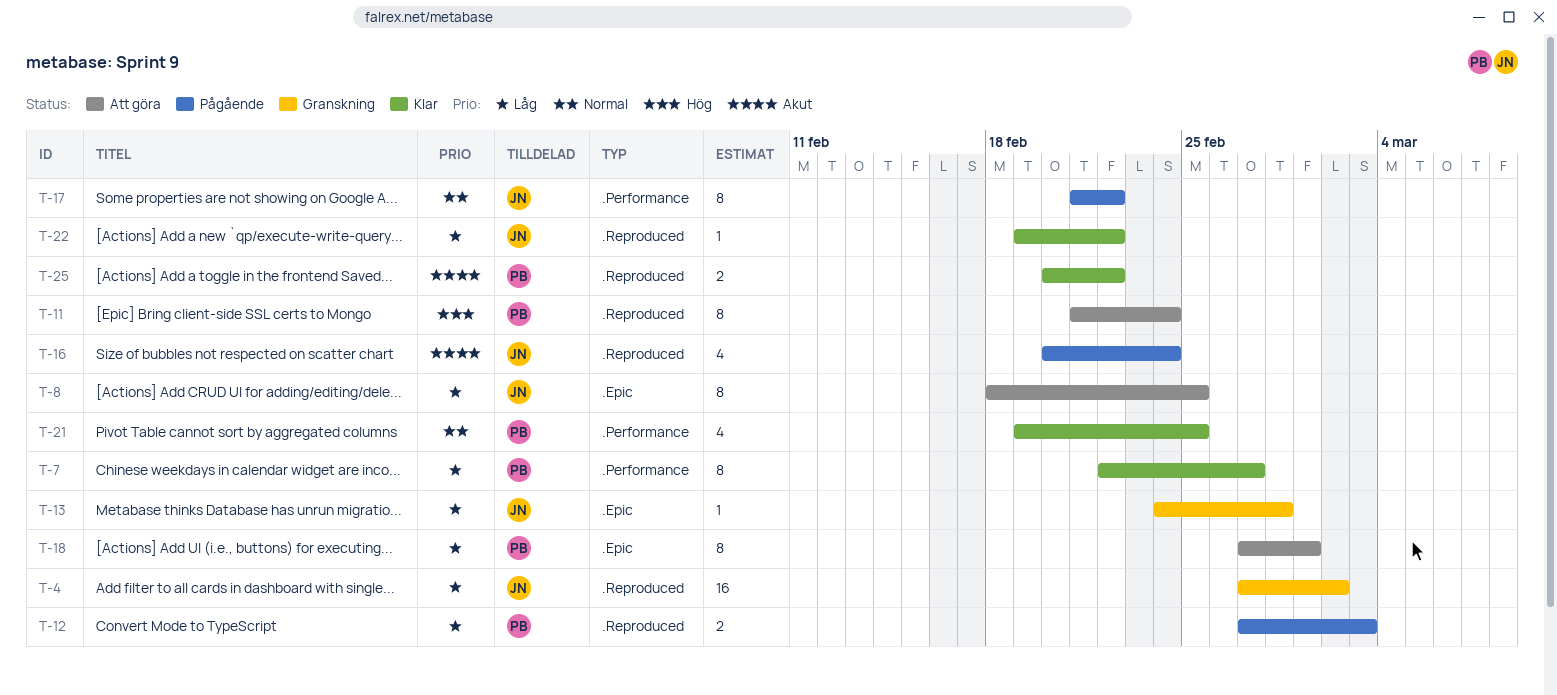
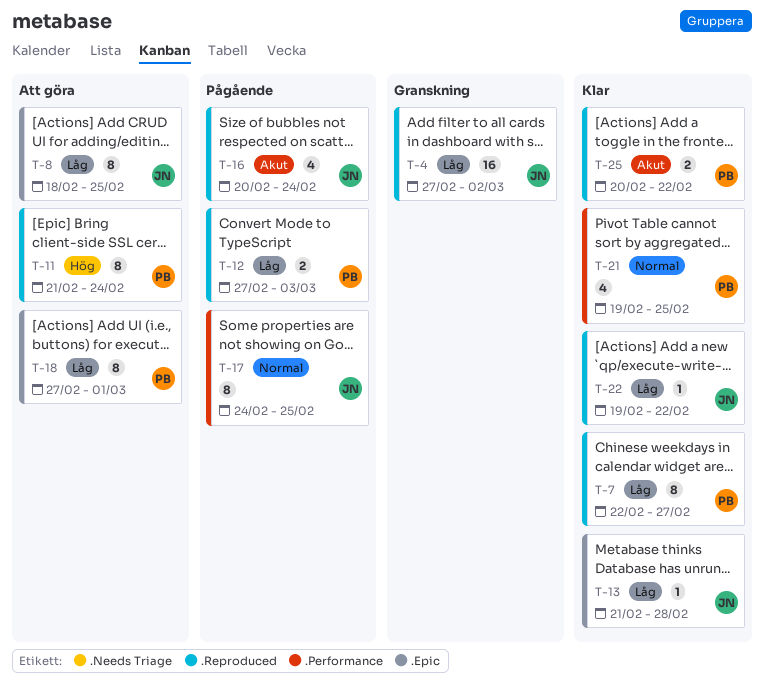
T-7, label: .Performance -> .Reproduced
T-13, status: Granskning -> Klar
T-13, start: Feb 24 -> Feb 21
T-17, start: Feb 21 -> Feb 24
T-17, due: Feb 22 -> Feb 25

